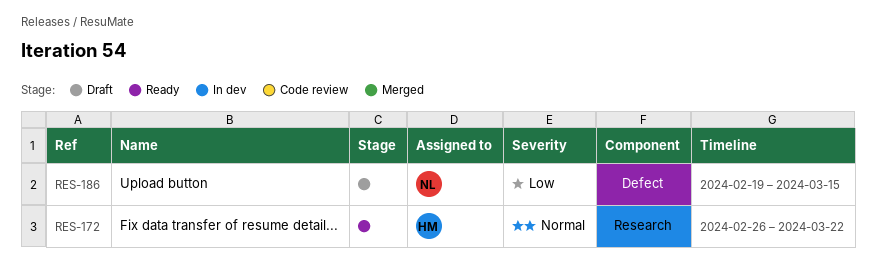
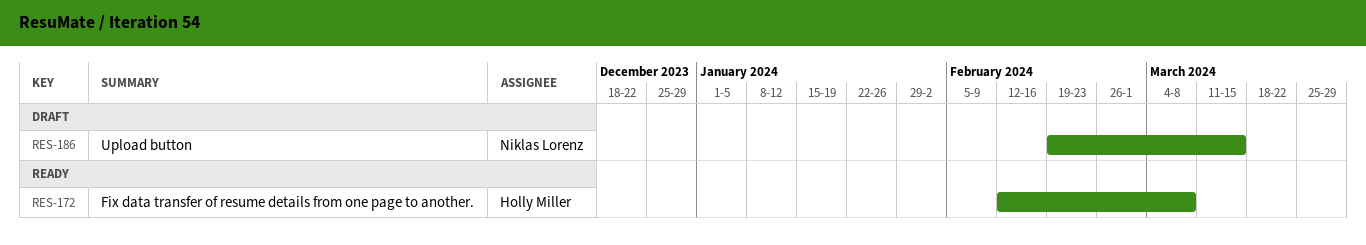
RES-172, start: Feb 26 -> Feb 12
RES-172, due: Mar 22 -> Mar 8

